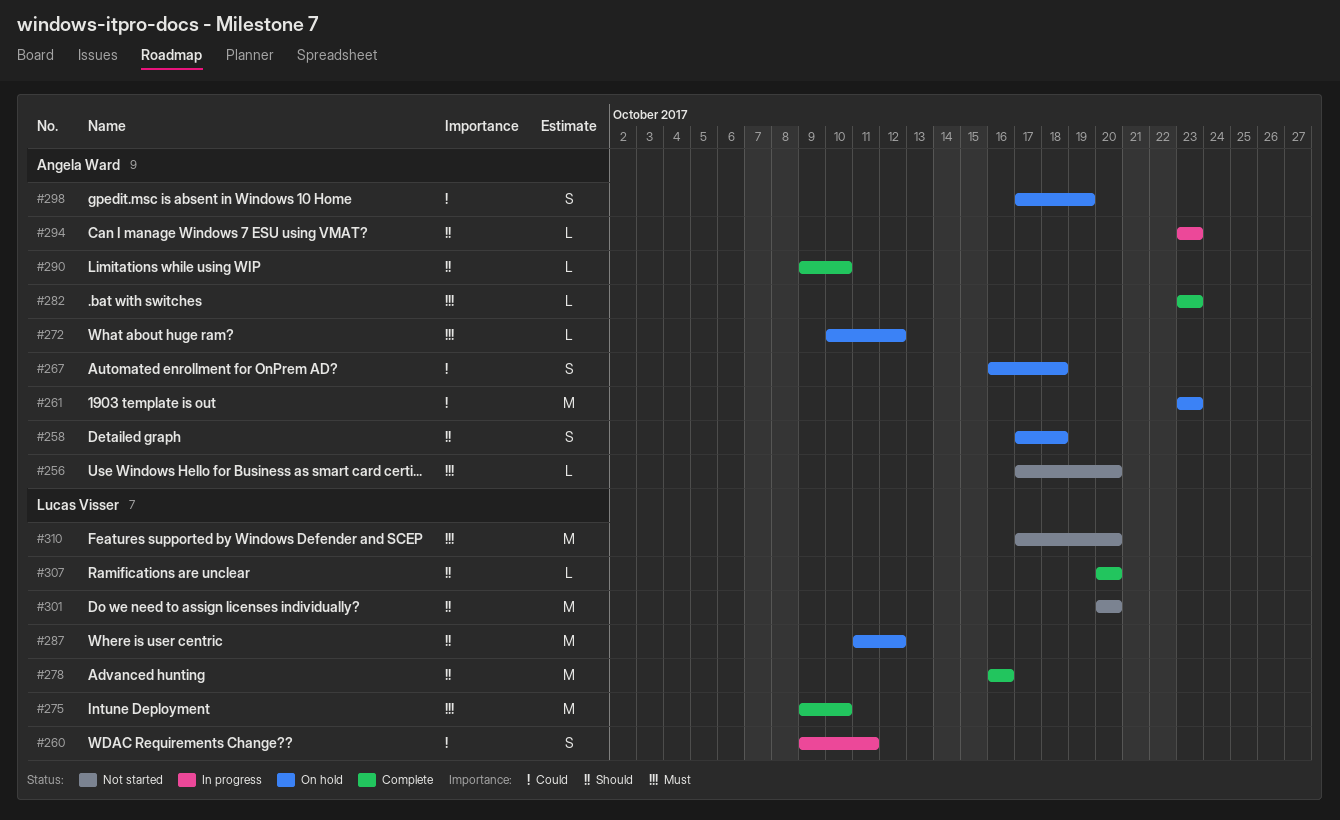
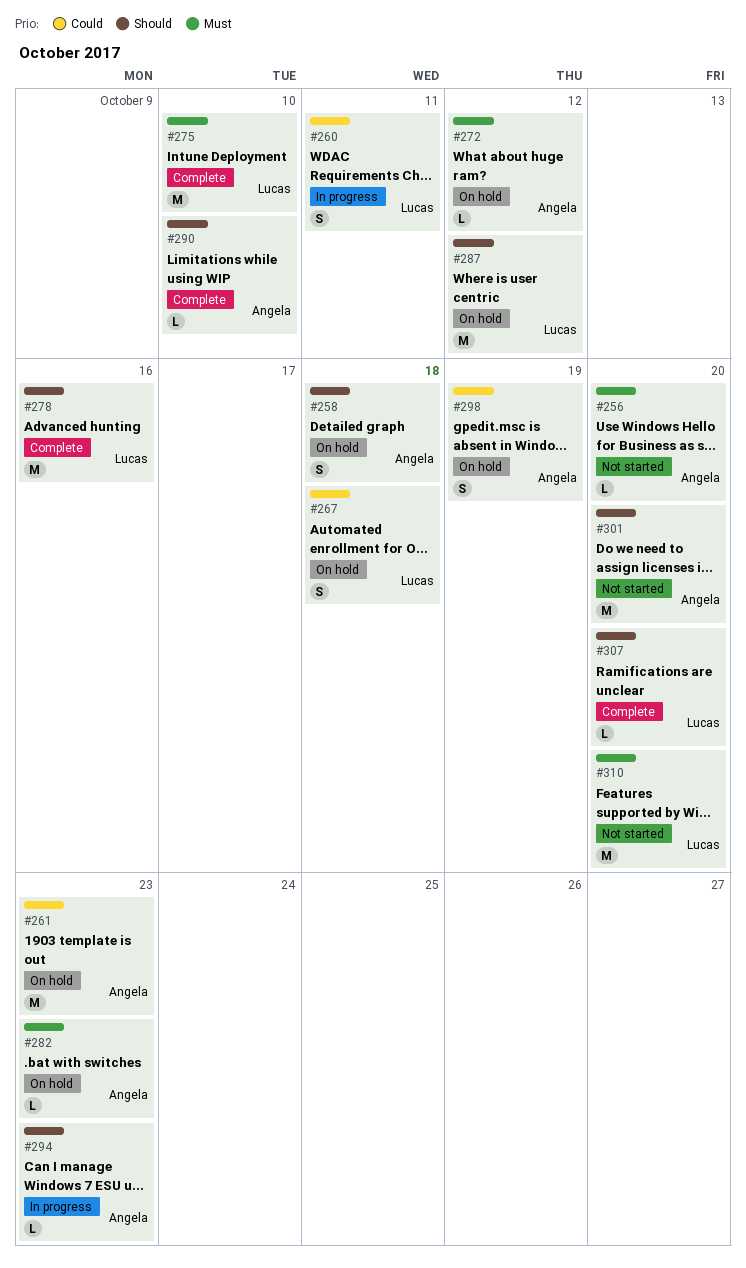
#267, owner: Angela Ward -> Lucas Visser
#282, status: Complete -> On hold
#301, owner: Lucas Visser -> Angela Ward

